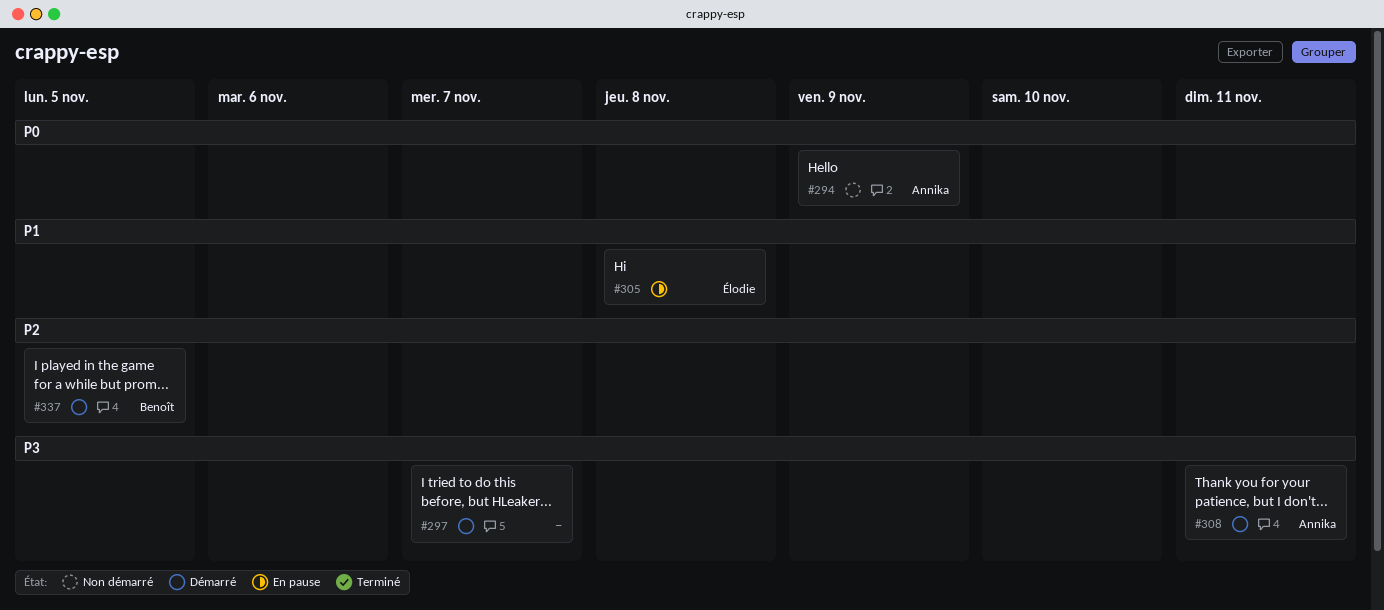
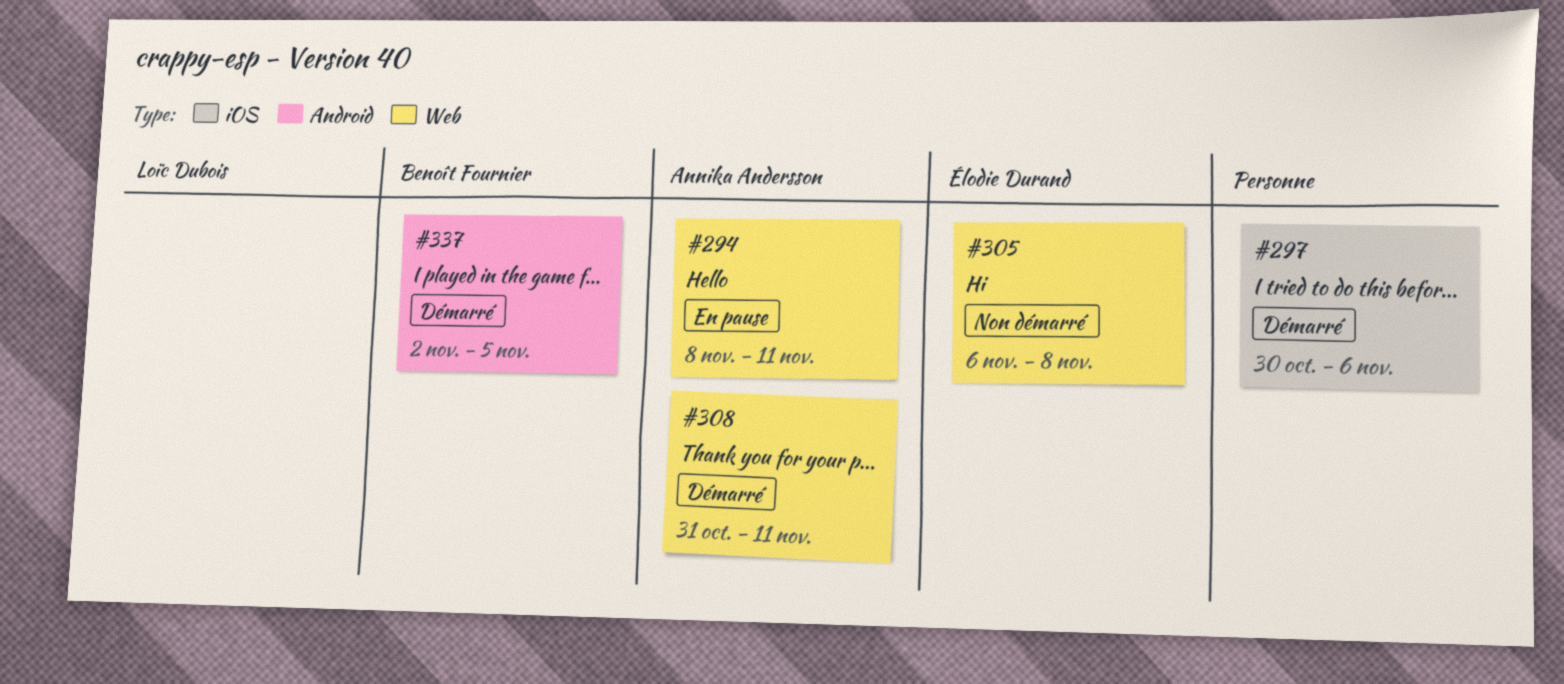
#294, status: Non démarré -> En pause
#294, due: Nov 9 -> Nov 11
#297, due: Nov 7 -> Nov 6
#305, status: En pause -> Non démarré

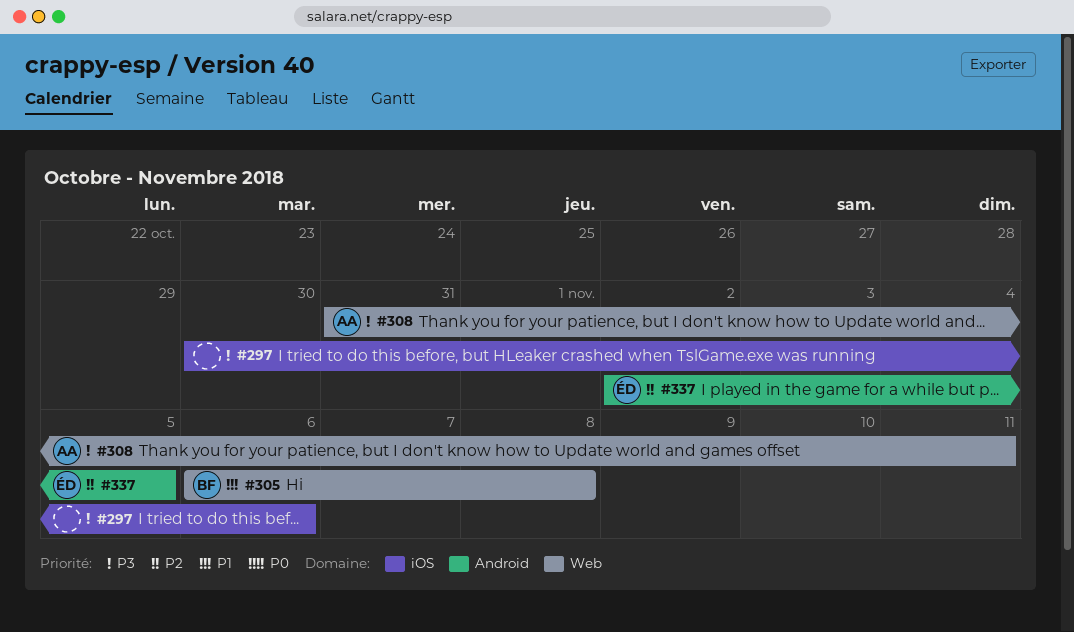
#294: present -> none
#305, owner: Élodie Durand -> Benoît Fournier
#337, owner: Benoît Fournier -> Élodie Durand

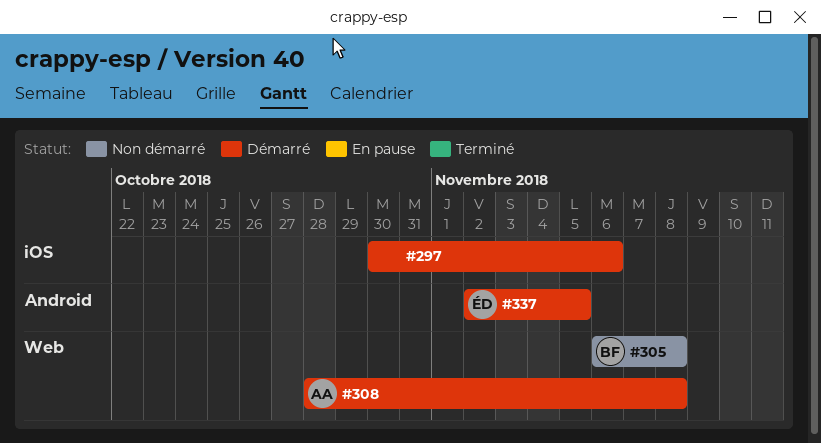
#308, start: Oct 31 -> Oct 28
#308, due: Nov 11 -> Nov 8

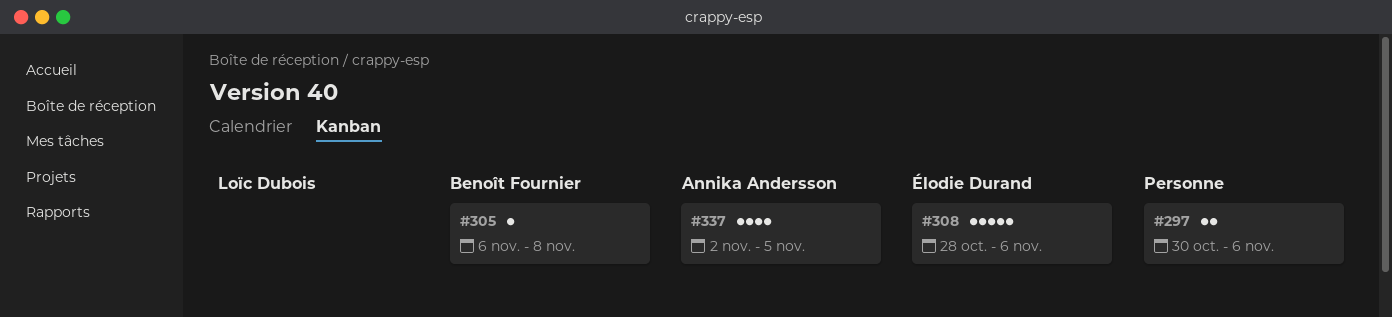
#308, owner: Annika Andersson -> Élodie Durand
#308, due: Nov 8 -> Nov 6
#337, owner: Élodie Durand -> Annika Andersson

